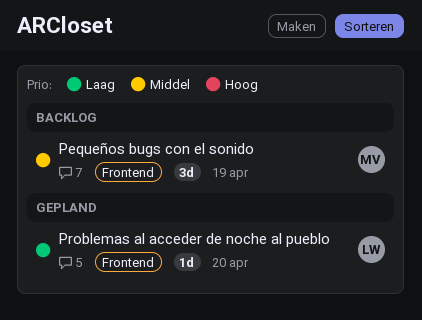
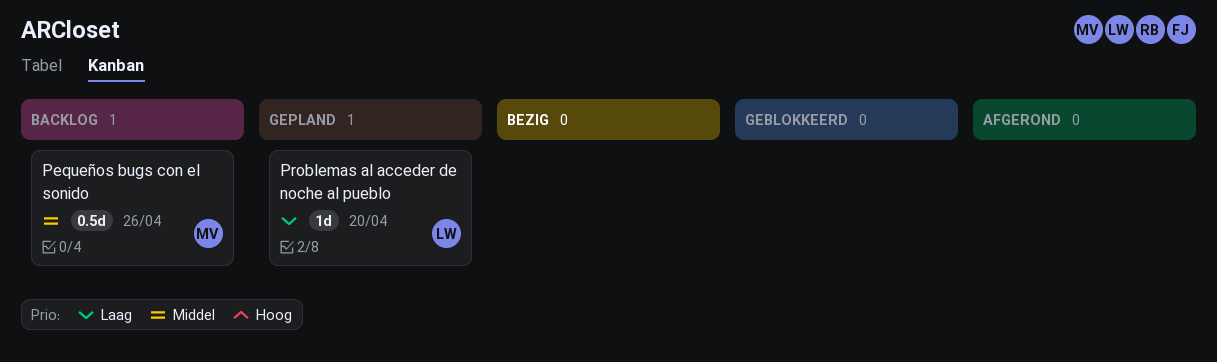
Pequeños bugs con el sonido, estimate: 3d -> 0.5d
Pequeños bugs con el sonido, due: Apr 19 -> Apr 26

